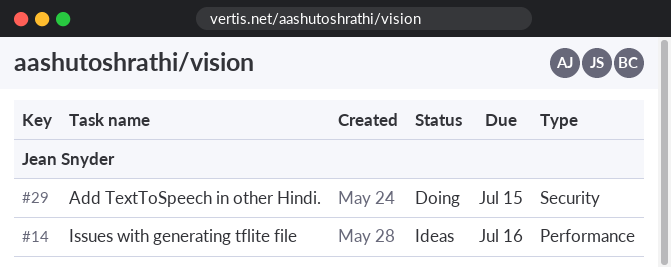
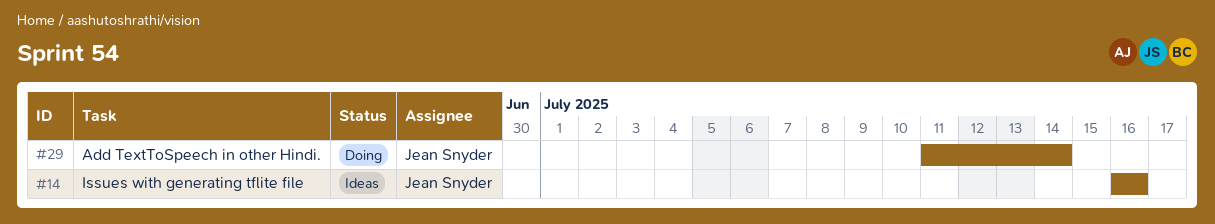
#29, due: Jul 15 -> Jul 14

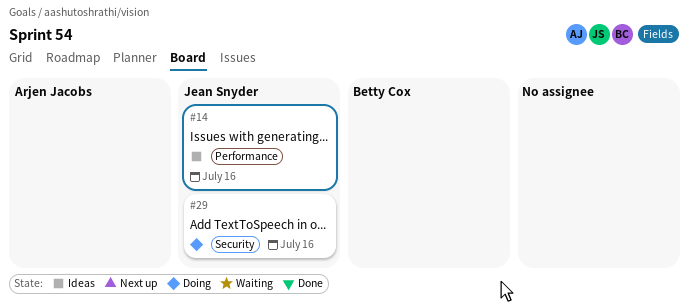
#29, due: Jul 14 -> Jul 16

